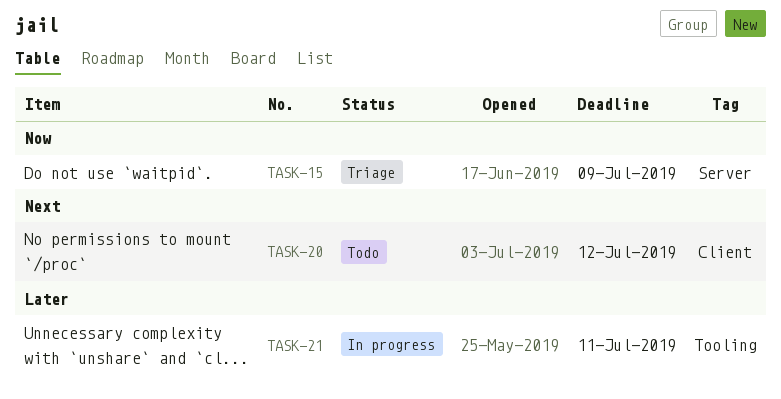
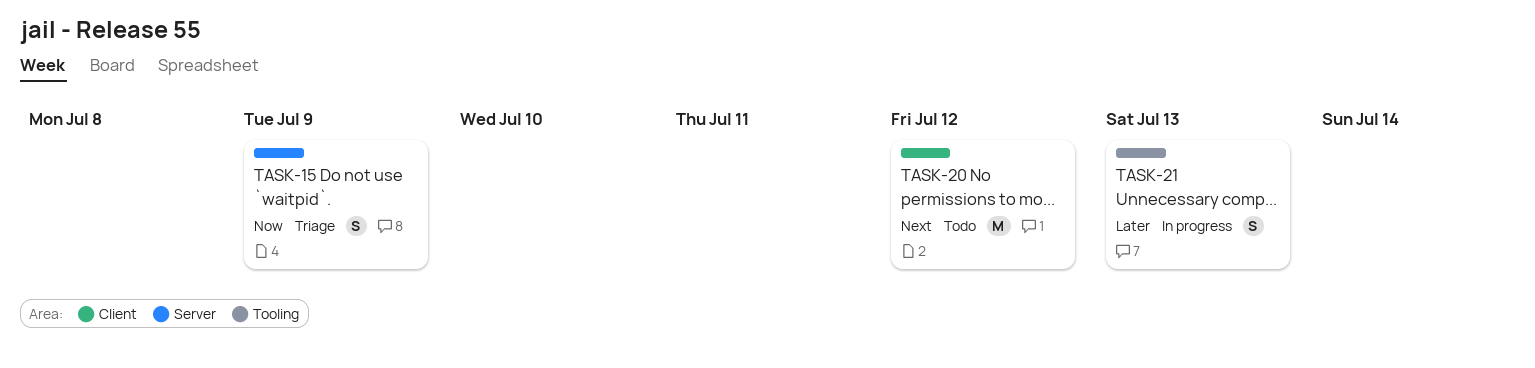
TASK-21, due: Jul 11 -> Jul 13

